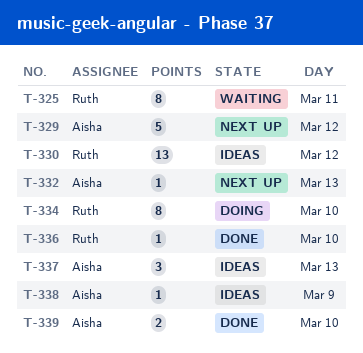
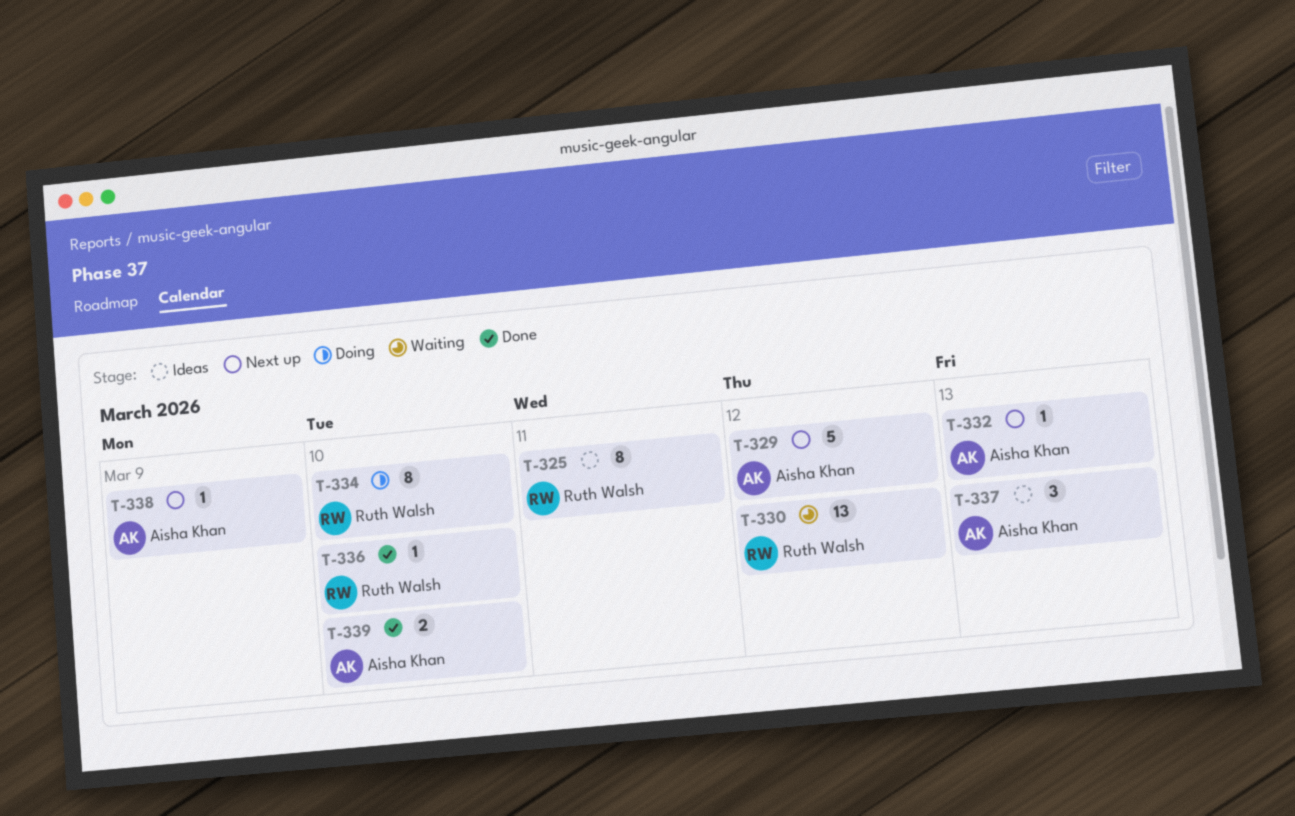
T-325, status: Waiting -> Ideas
T-330, status: Ideas -> Waiting
T-338, status: Ideas -> Next up

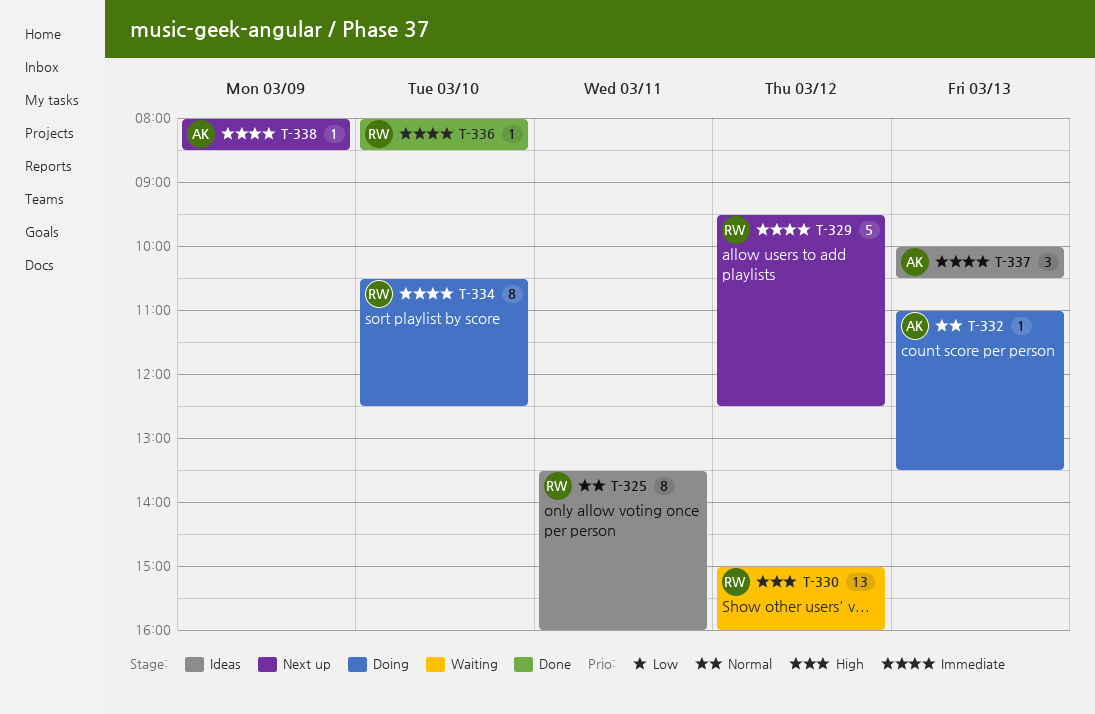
T-329, owner: Aisha Khan -> Ruth Walsh
T-332, status: Next up -> Doing
T-339: present -> none

